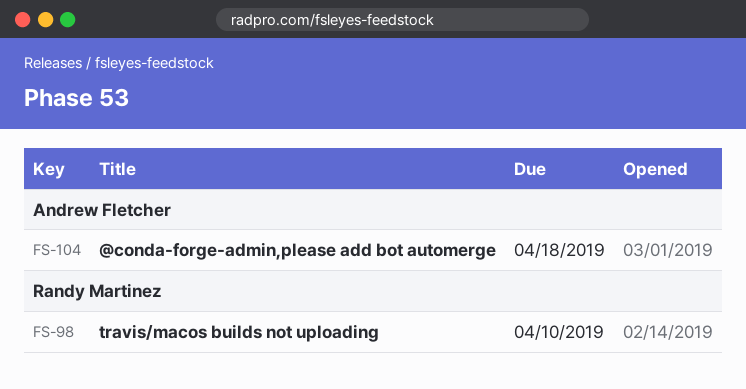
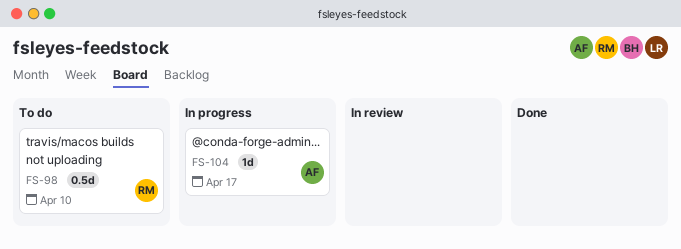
FS-104, due: Apr 18 -> Apr 17

